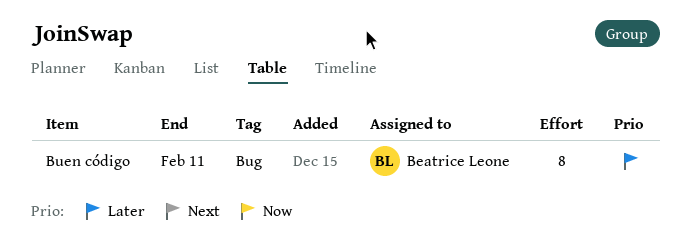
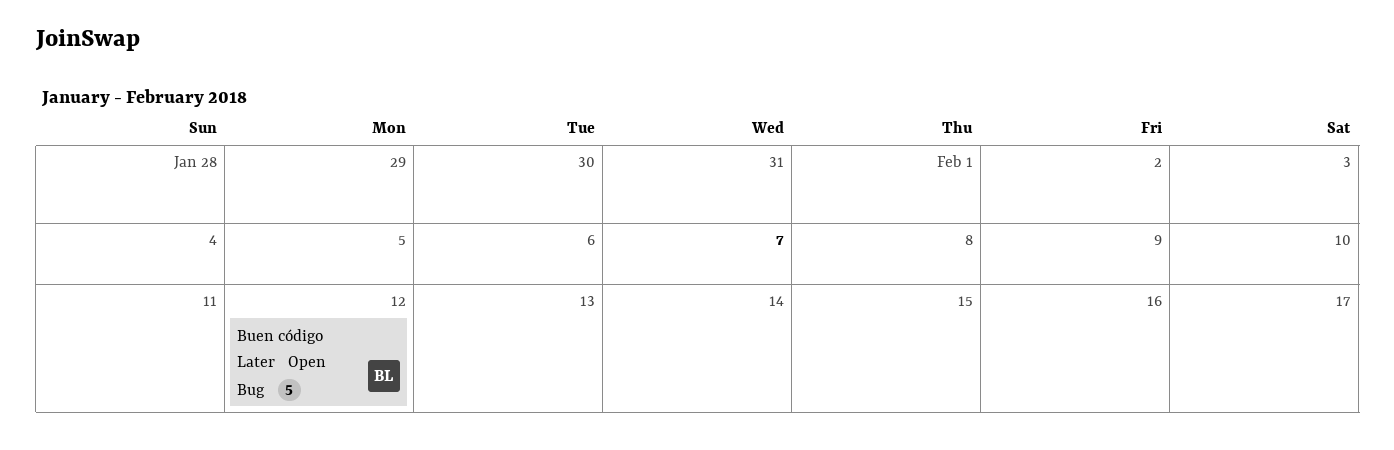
Buen código, estimate: 8 -> 5
Buen código, due: Feb 11 -> Feb 12

